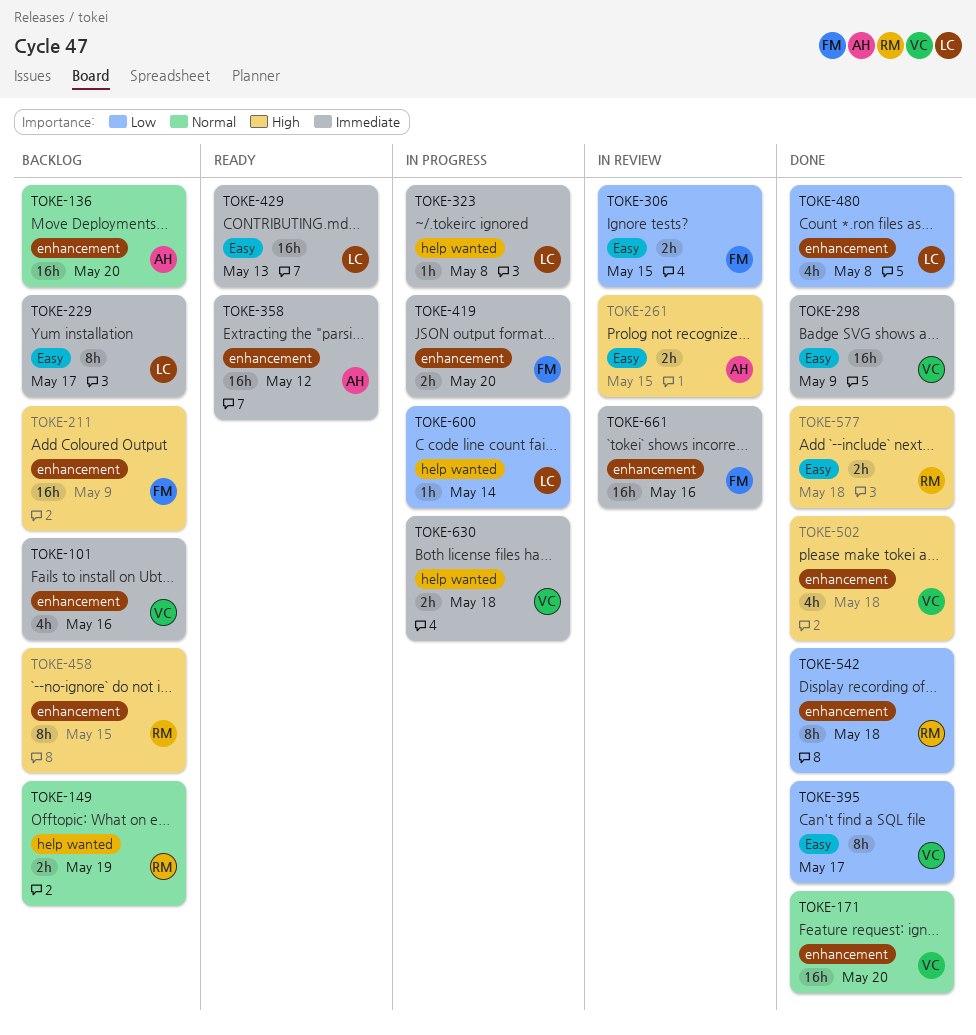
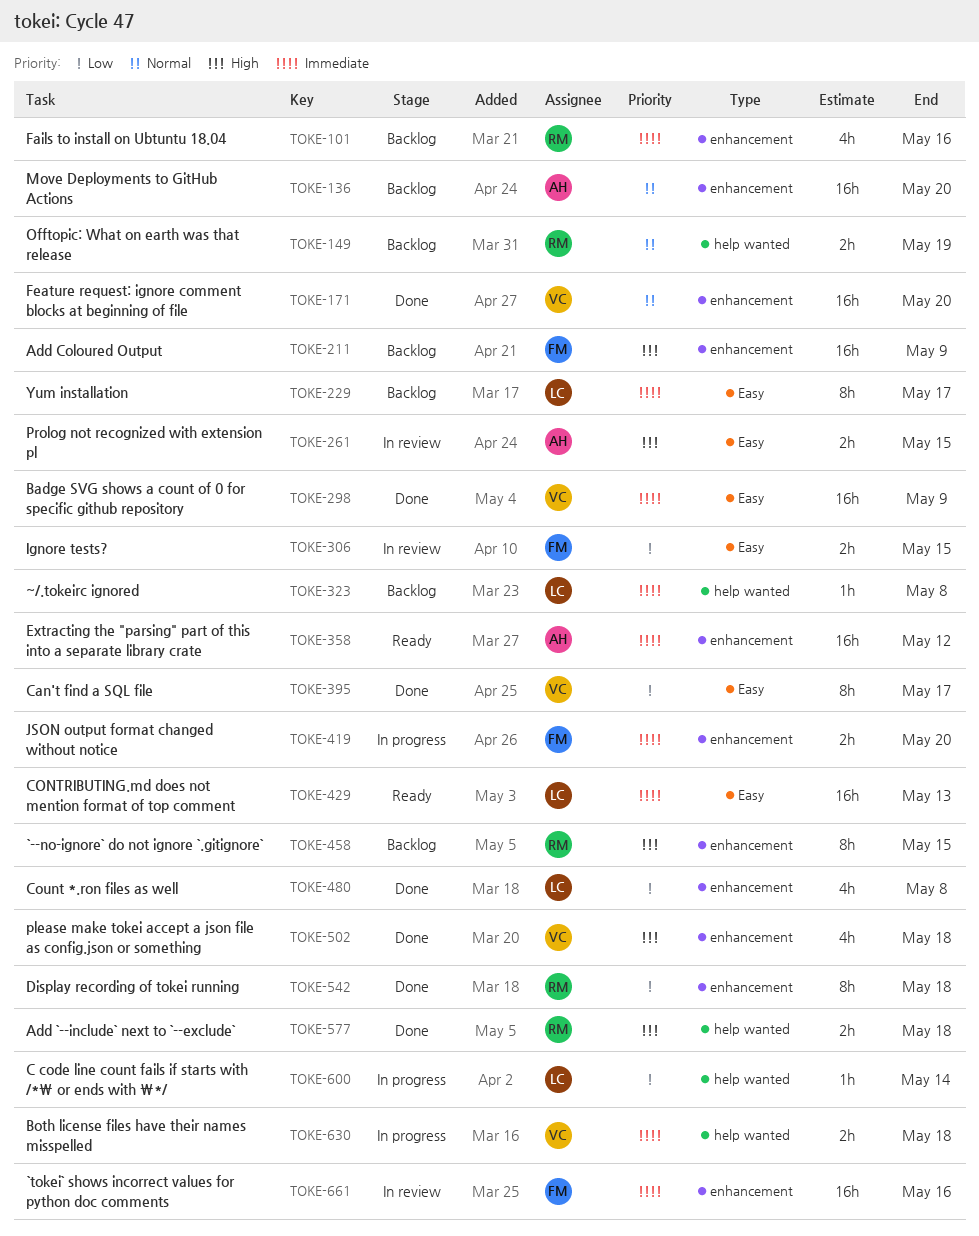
TOKE-101, owner: VC -> RM
TOKE-323, status: In progress -> Backlog
TOKE-577, label: Easy -> help wanted

